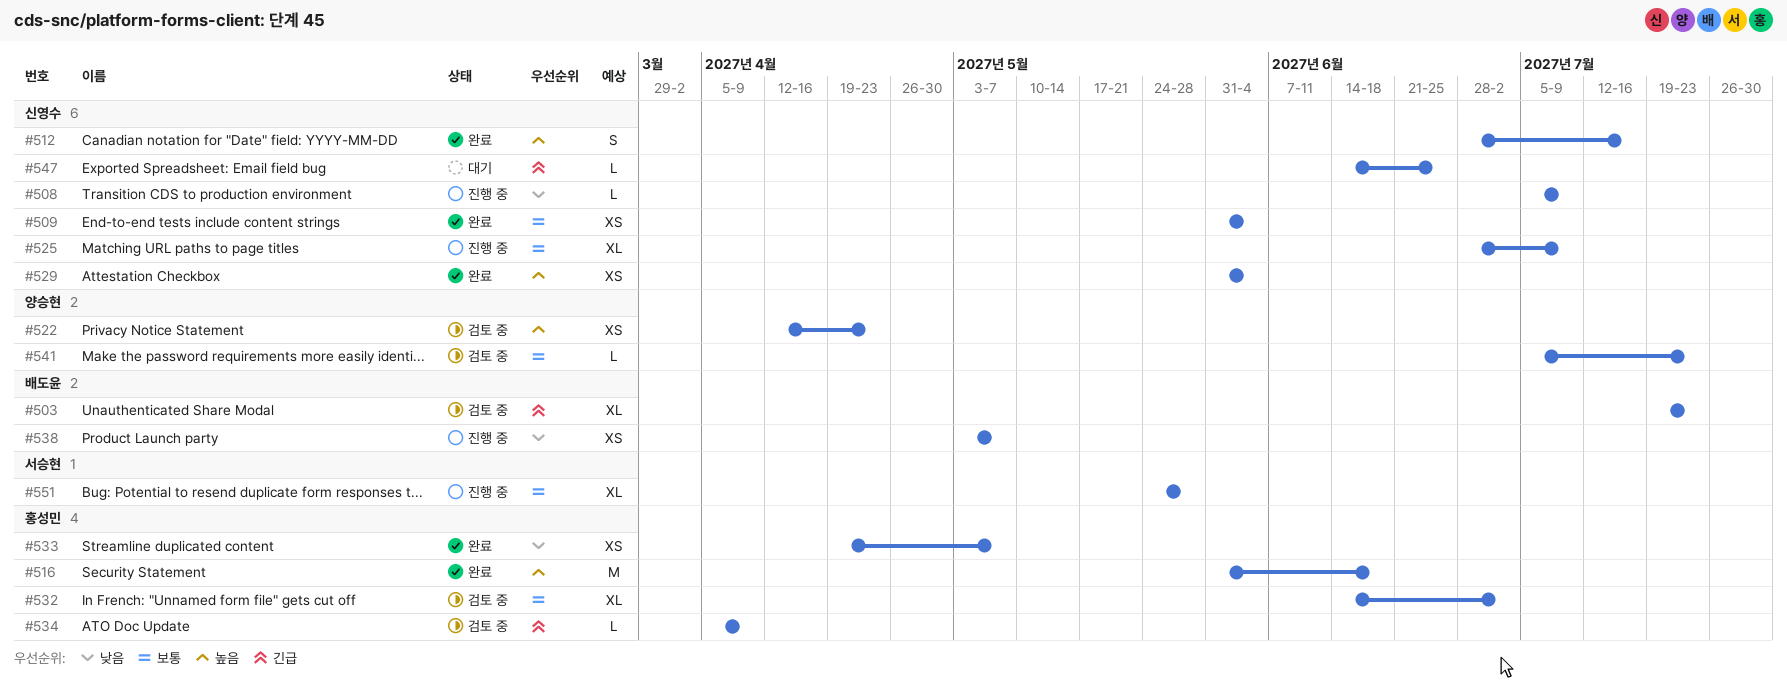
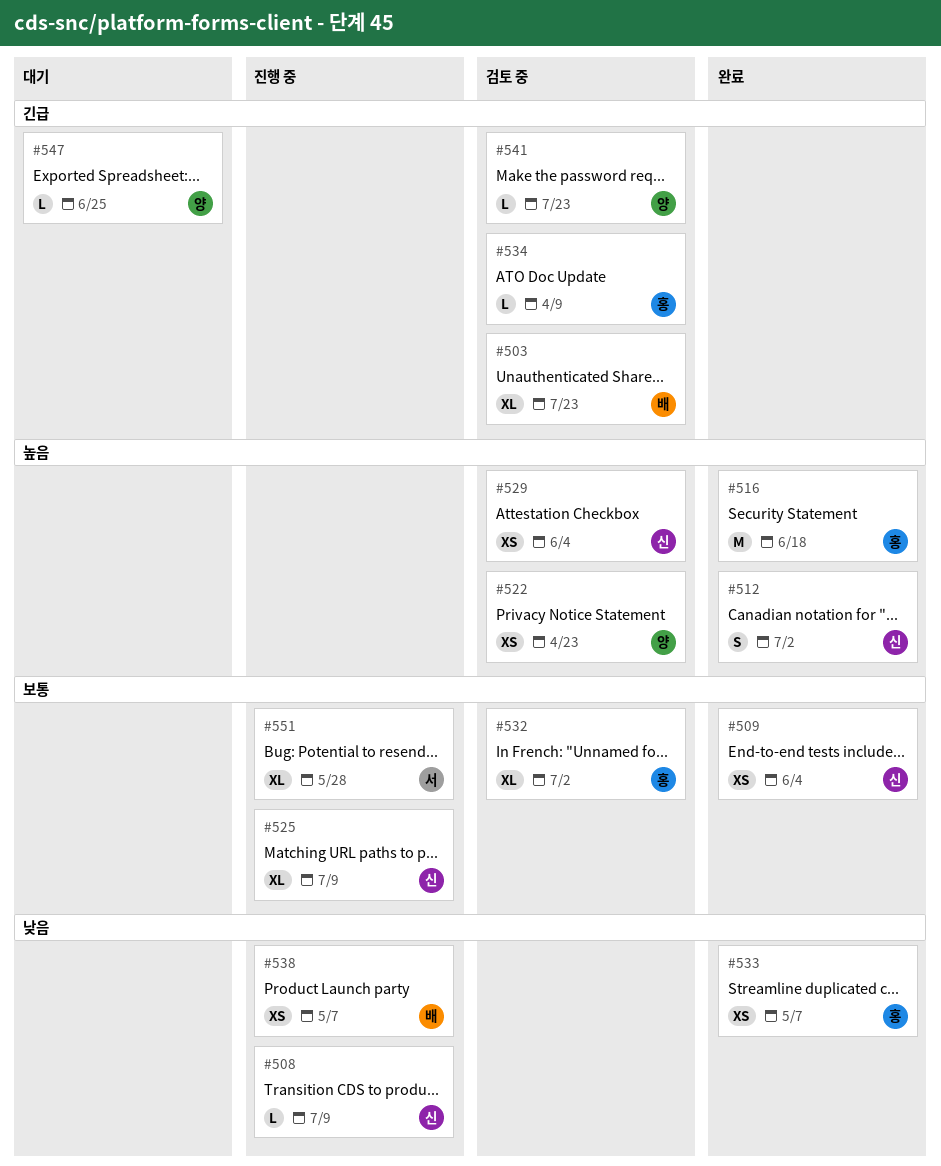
#512, due: Jul 16 -> Jul 2
#529, status: 완료 -> 검토 중
#541, priority: 보통 -> 긴급
#547, owner: 신영수 -> 양승현

